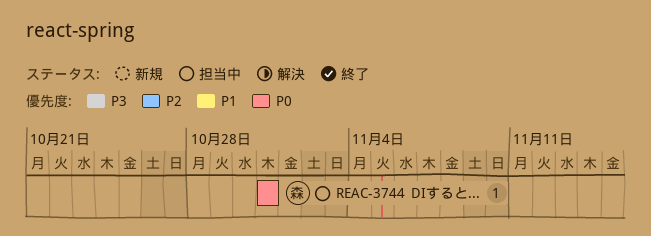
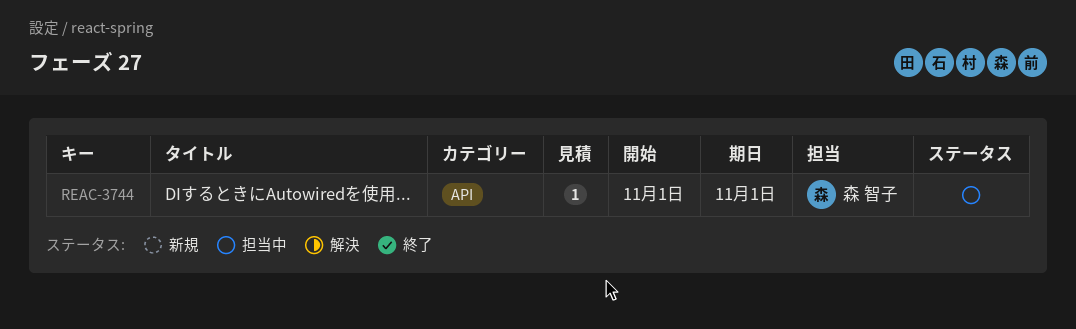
REAC-3744, start: Oct 31 -> Nov 1
REAC-3744, due: Oct 31 -> Nov 1

